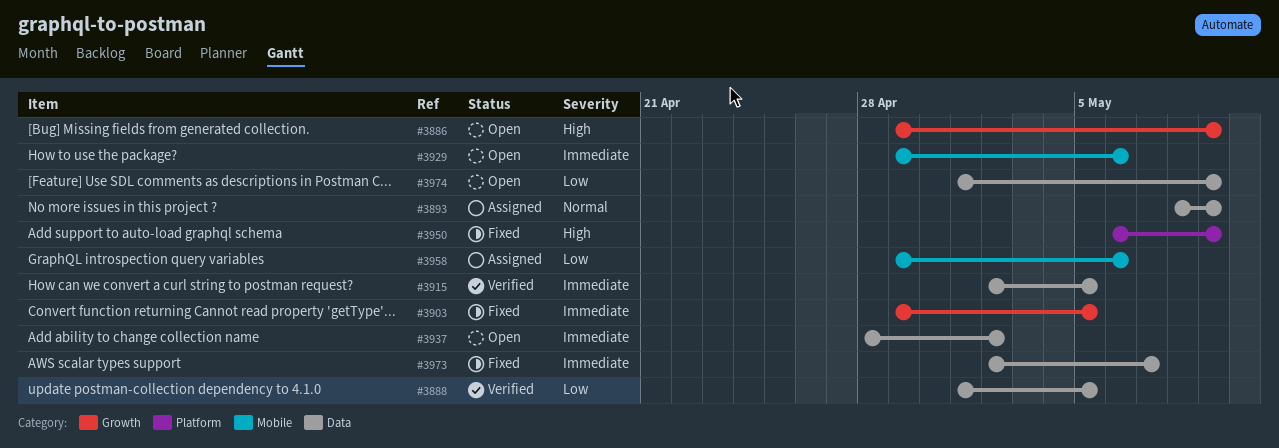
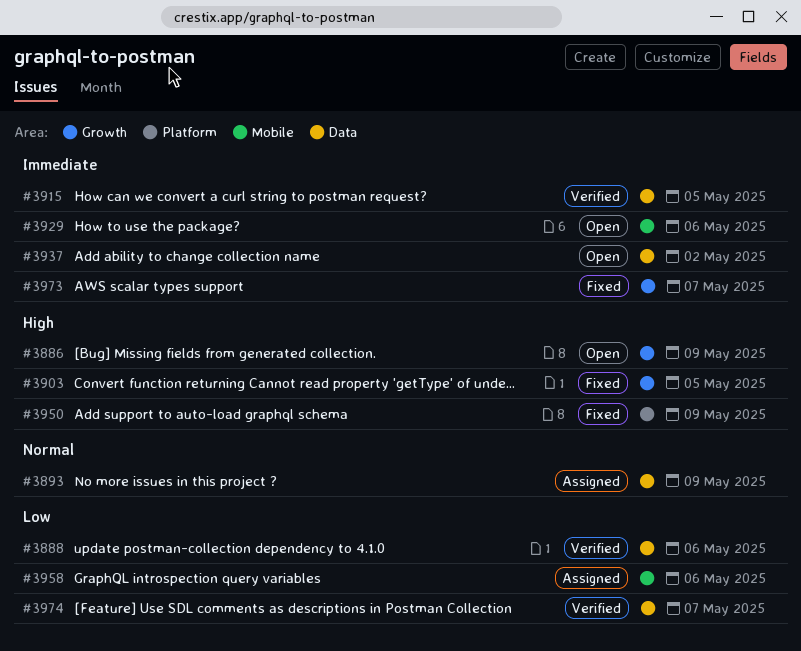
#3888, due: May 5 -> May 6
#3903, priority: Immediate -> High
#3973, label: Data -> Growth
#3974, status: Open -> Verified
#3974, due: May 9 -> May 7

